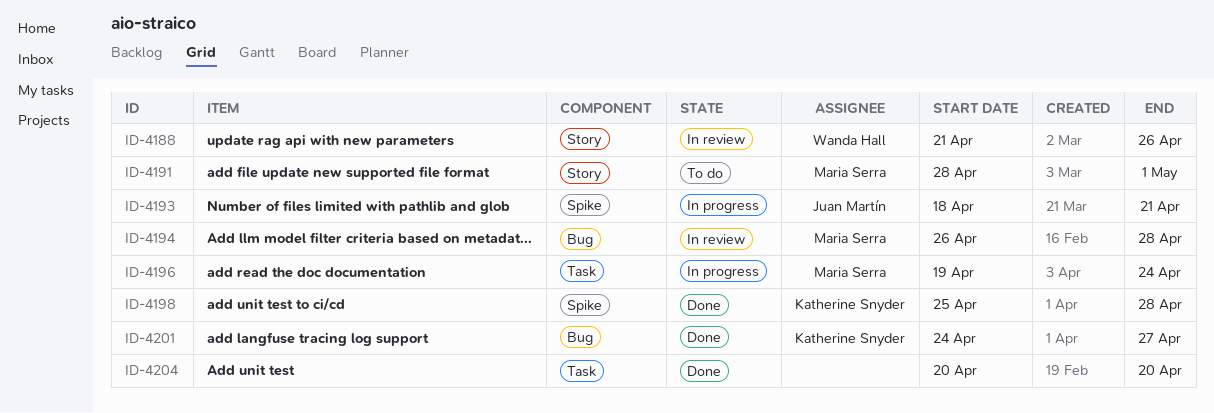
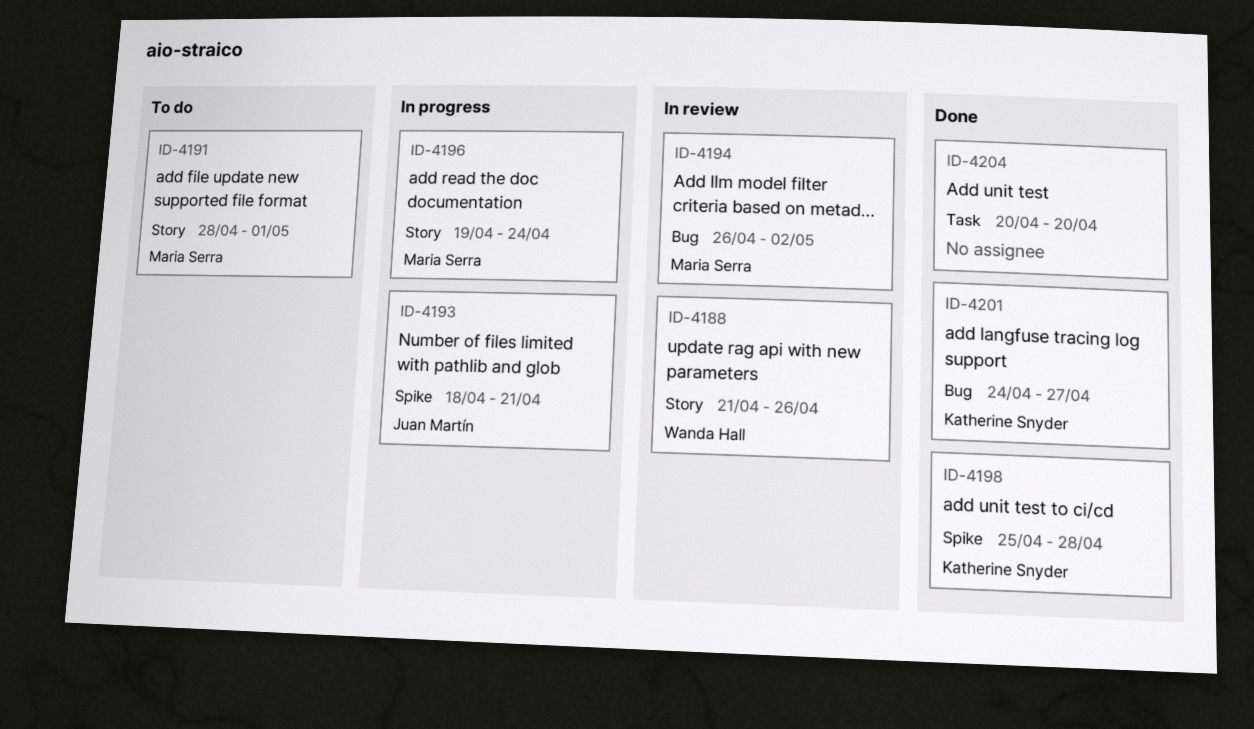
ID-4194, due: Apr 28 -> May 2
ID-4196, label: Task -> Story

